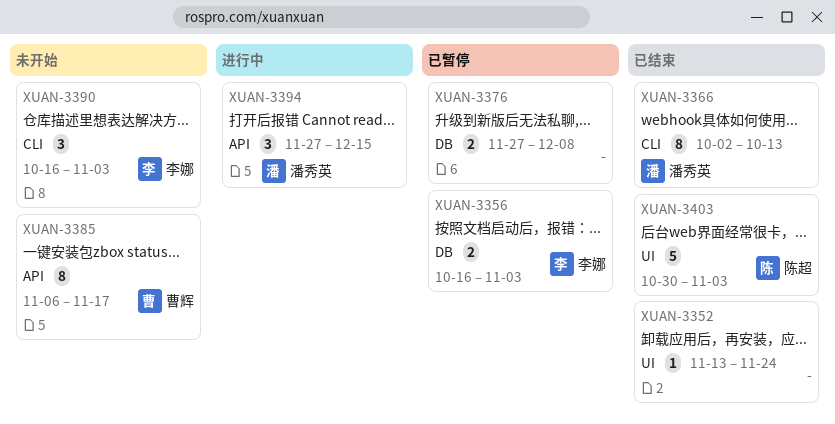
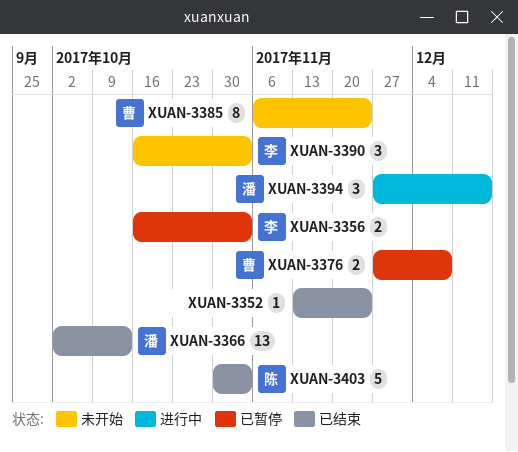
XUAN-3366, estimate: 8 -> 13
XUAN-3376, owner: none -> 曹辉
XUAN-3385, due: Nov 17 -> Nov 24

